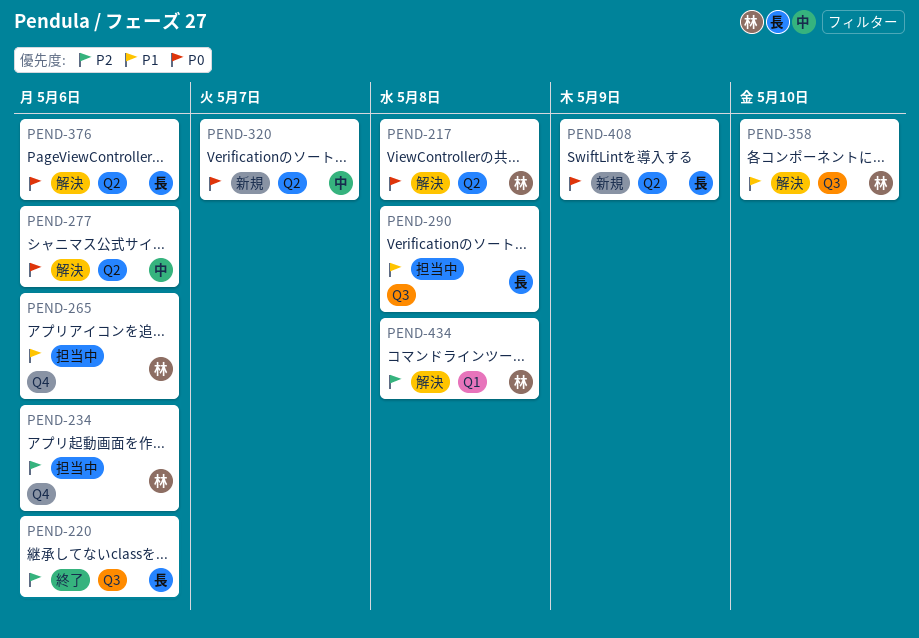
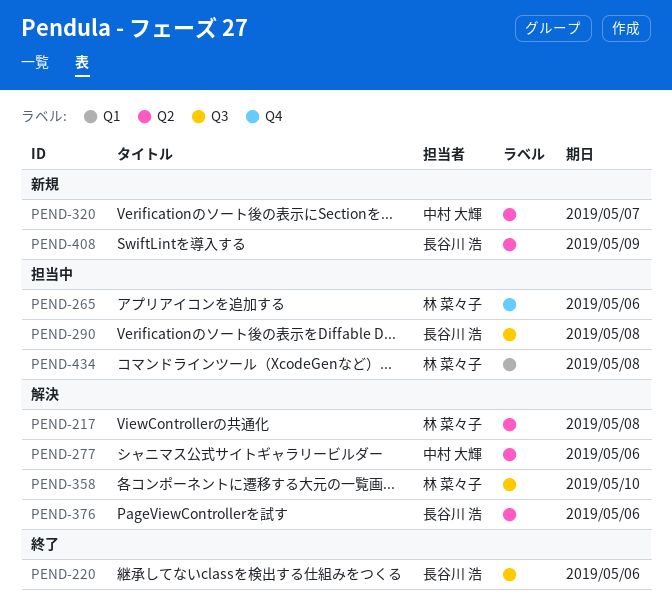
PEND-234: present -> none
PEND-434, status: 解決 -> 担当中

